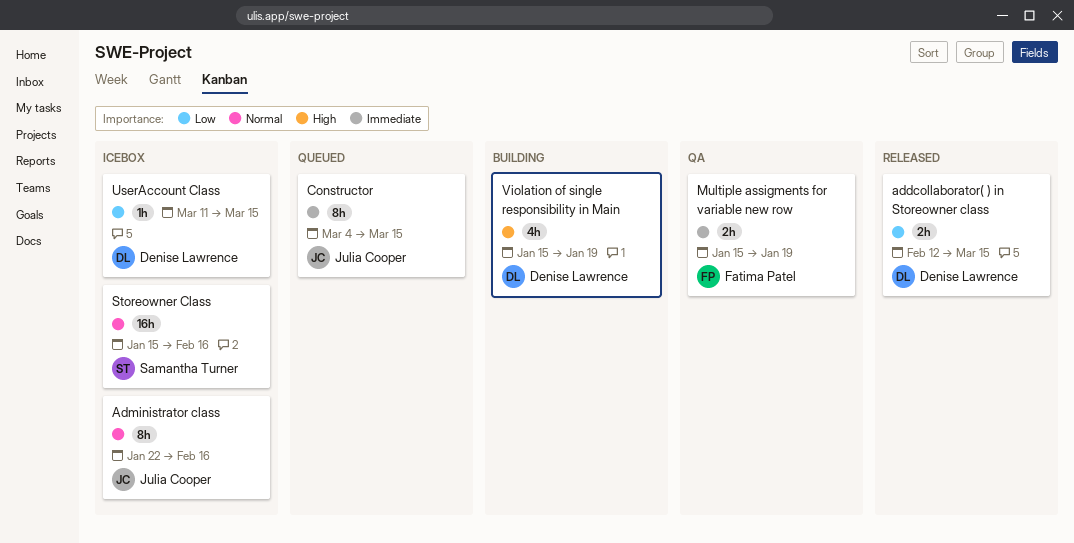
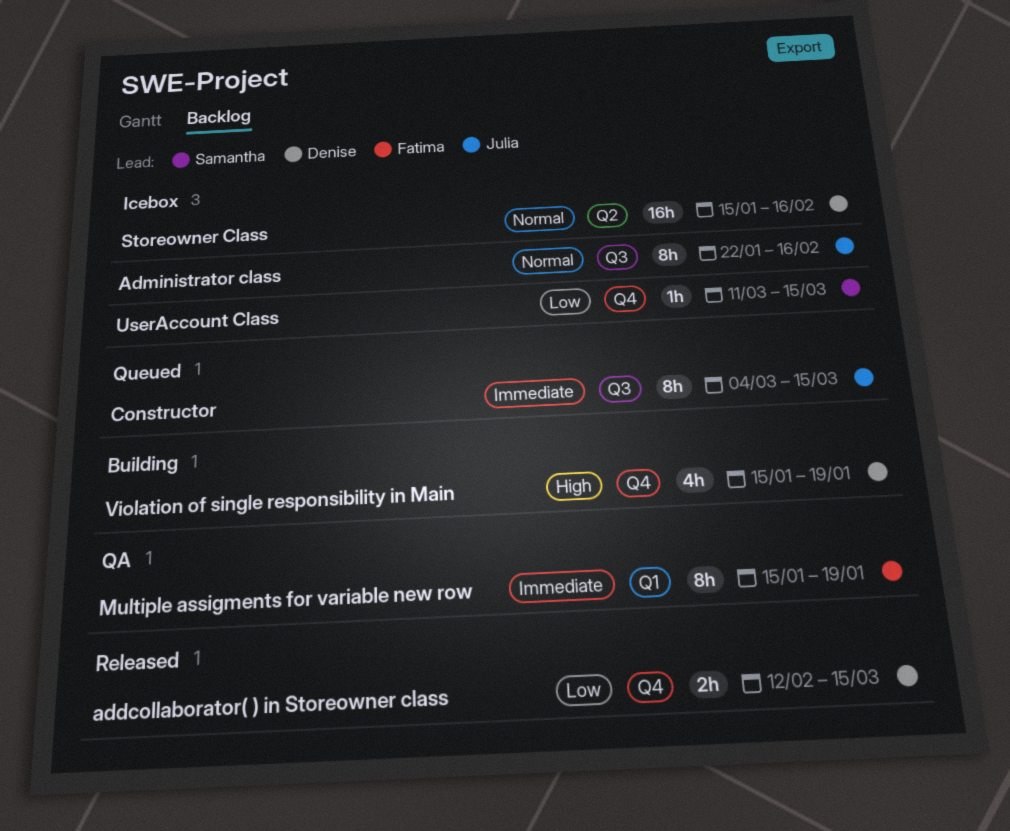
Multiple assigments for variable new row, estimate: 2h -> 8h
Storeowner Class, owner: Samantha Turner -> Denise Lawrence
UserAccount Class, owner: Denise Lawrence -> Samantha Turner

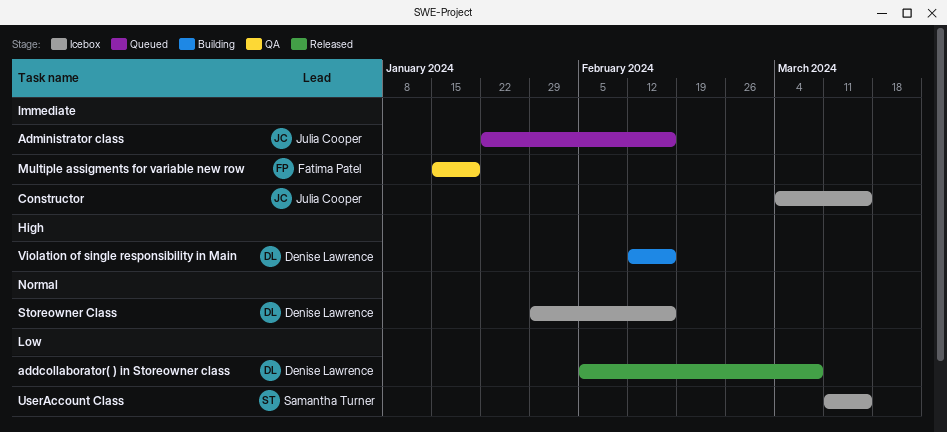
addcollaborator( ) in Storeowner class, start: Feb 12 -> Feb 5
addcollaborator( ) in Storeowner class, due: Mar 15 -> Mar 8
Administrator class, status: Icebox -> Queued
Administrator class, priority: Normal -> Immediate
Constructor, status: Queued -> Icebox
Storeowner Class, start: Jan 15 -> Jan 29
Violation of single responsibility in Main, start: Jan 15 -> Feb 12
Violation of single responsibility in Main, due: Jan 19 -> Feb 16

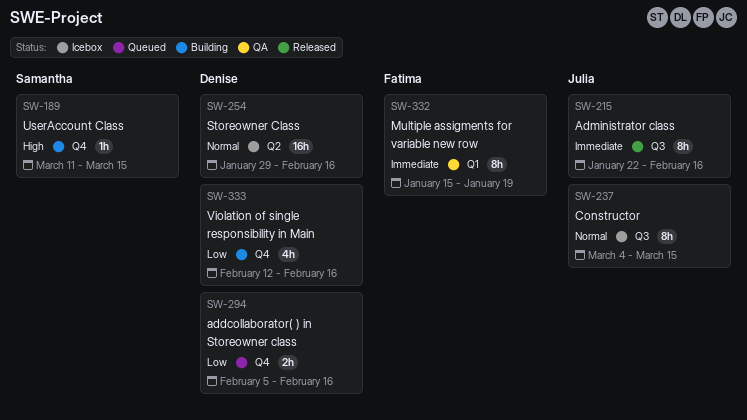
addcollaborator( ) in Storeowner class, status: Released -> Queued
addcollaborator( ) in Storeowner class, due: Mar 8 -> Feb 16
Administrator class, status: Queued -> Released
Constructor, priority: Immediate -> Normal
UserAccount Class, status: Icebox -> Building
UserAccount Class, priority: Low -> High
Violation of single responsibility in Main, priority: High -> Low

